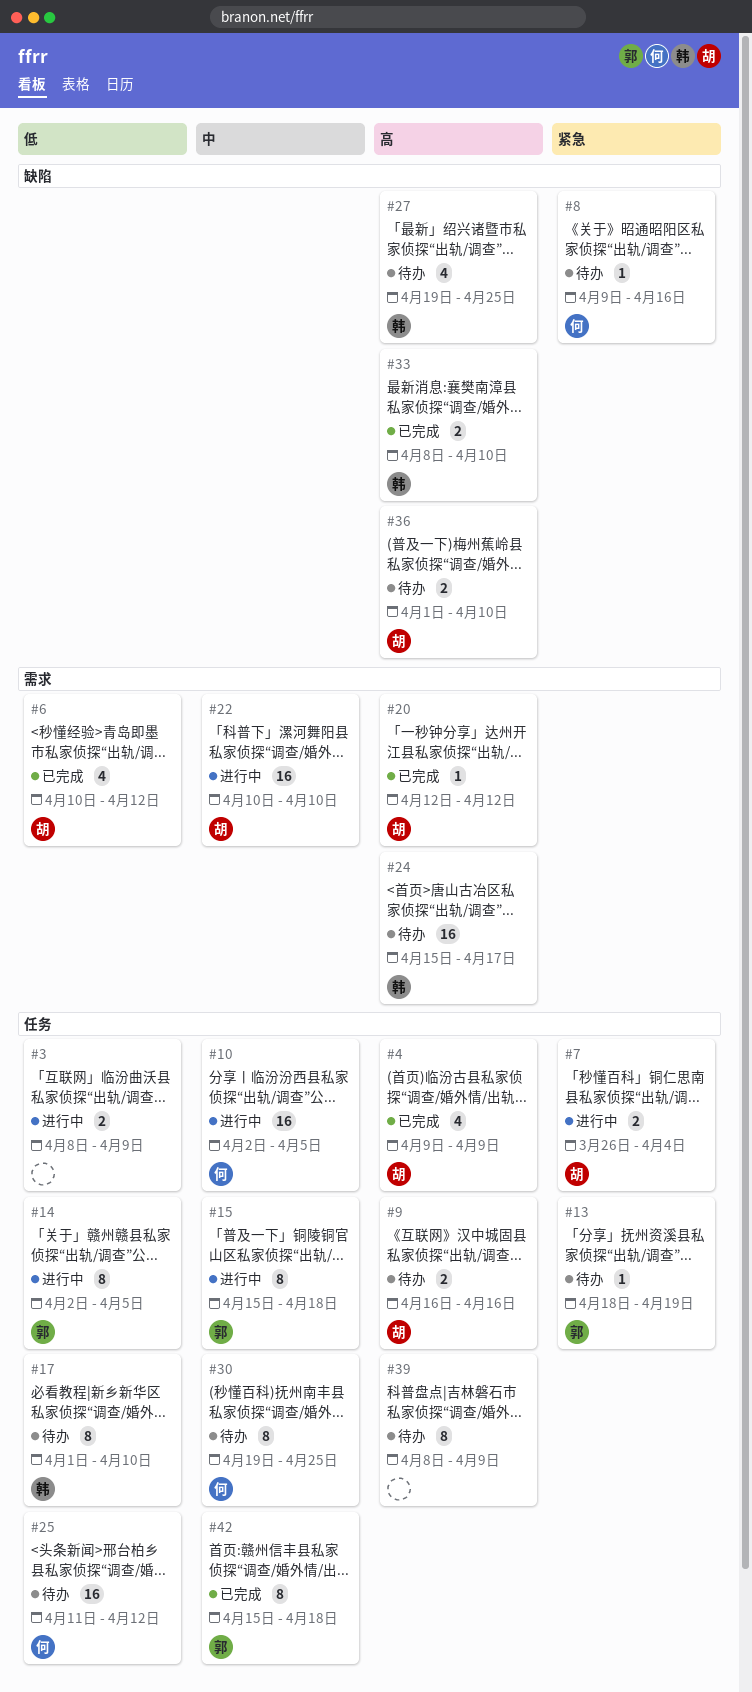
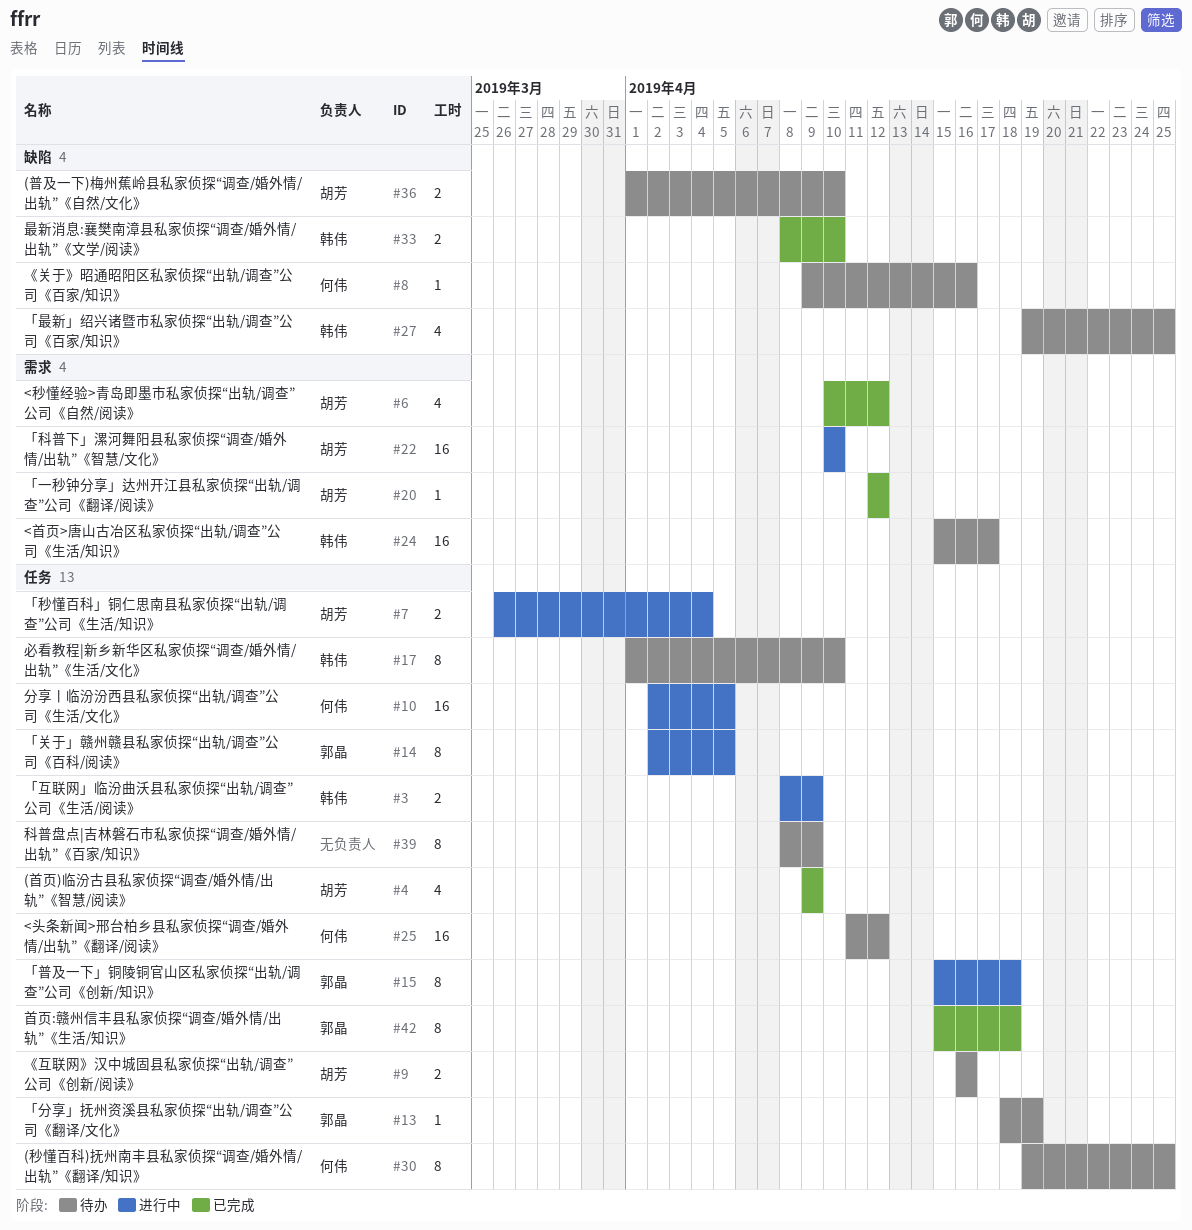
#3, owner: none -> 韩伟

